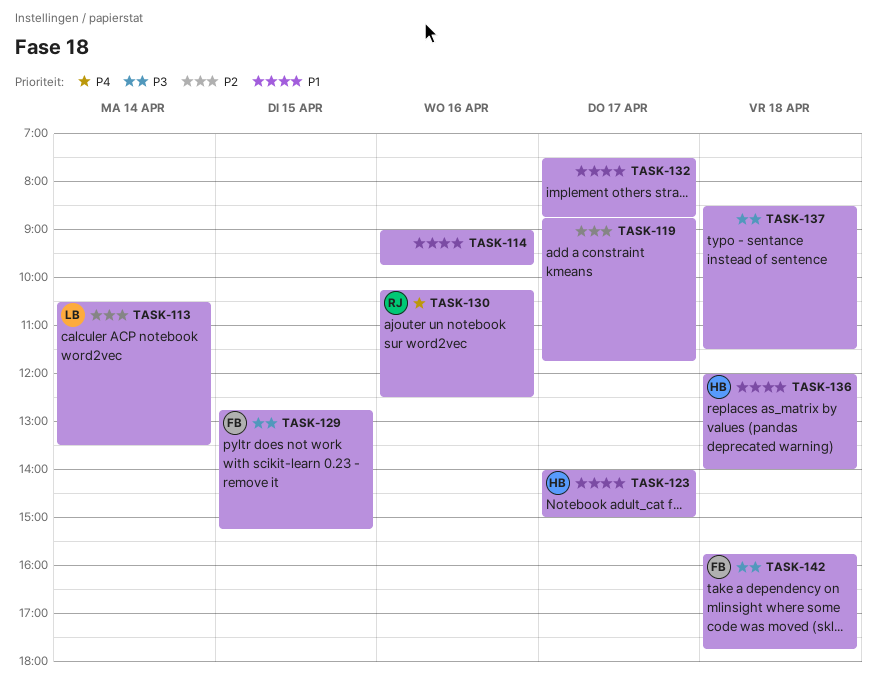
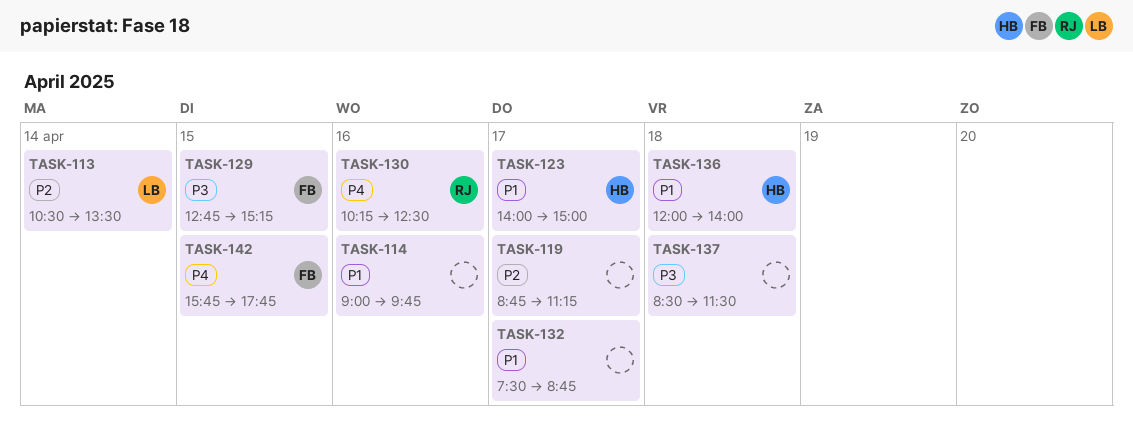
TASK-119, ends: 11:45 -> 11:15
TASK-142, priority: P3 -> P4
TASK-142, day: Apr 18 -> Apr 15

